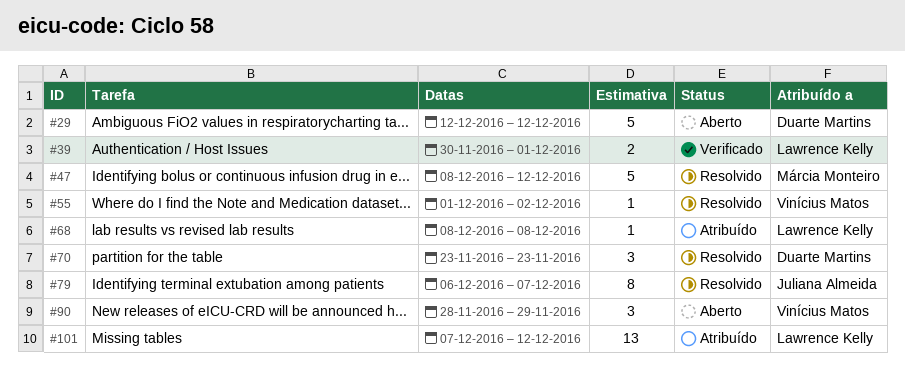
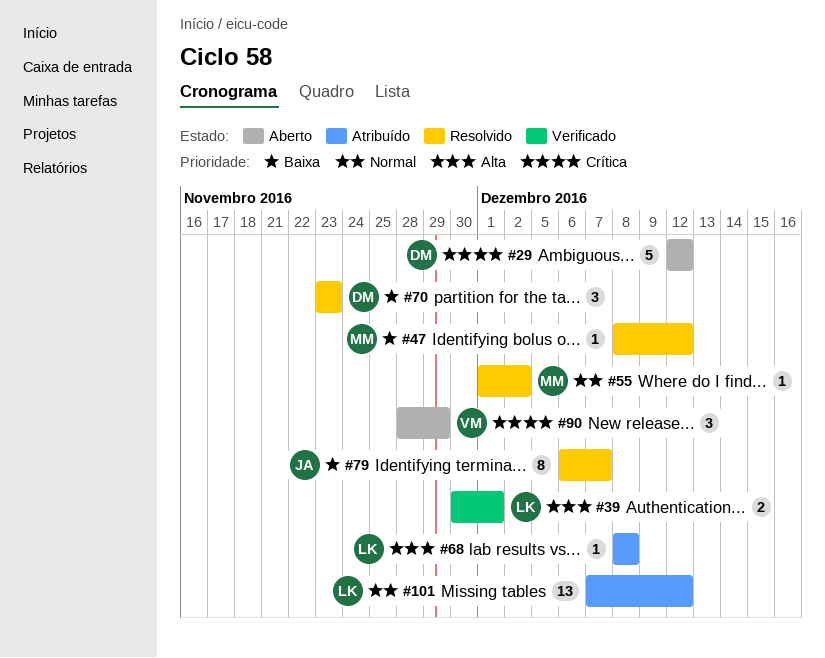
#47, estimate: 5 -> 1
#55, owner: Vinícius Matos -> Márcia Monteiro

